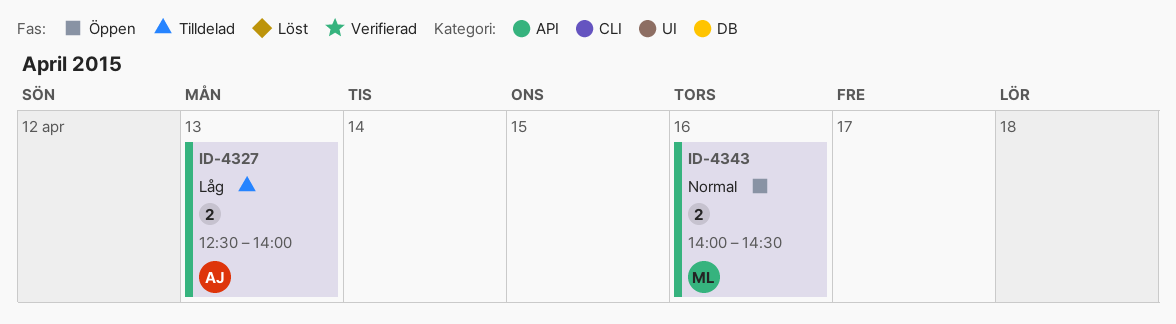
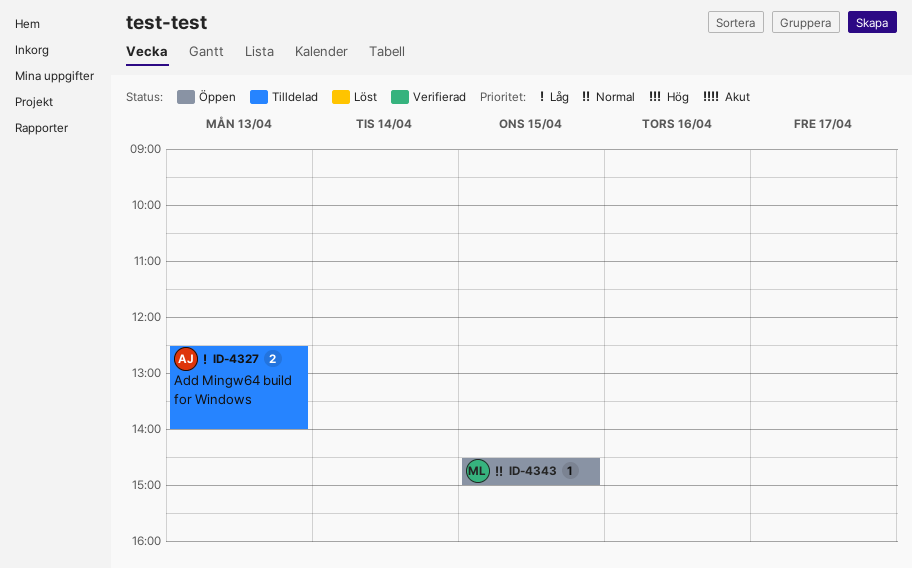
ID-4343, estimate: 2 -> 1
ID-4343, day: Apr 16 -> Apr 15
ID-4343, begins: 14:00 -> 14:30
ID-4343, ends: 14:30 -> 15:00

